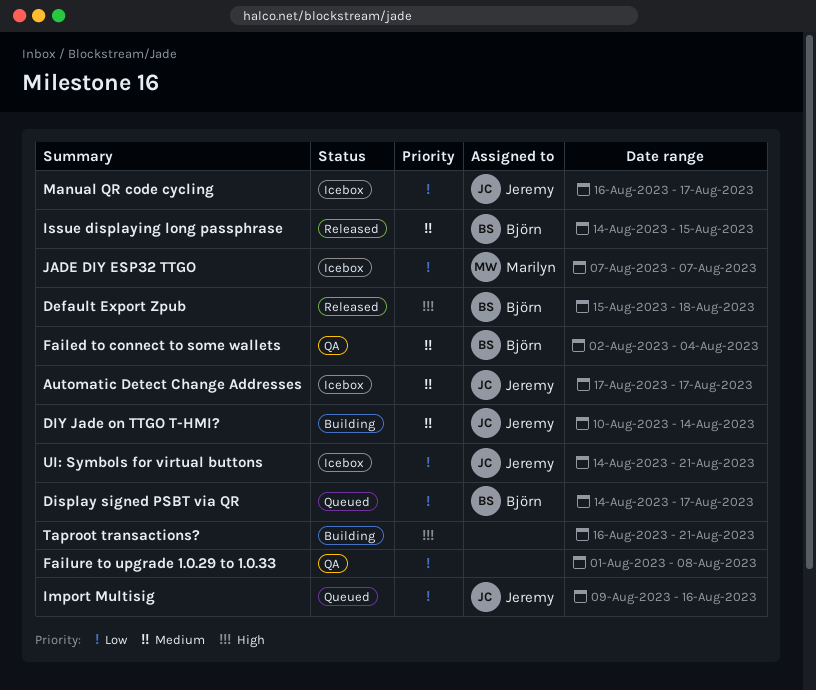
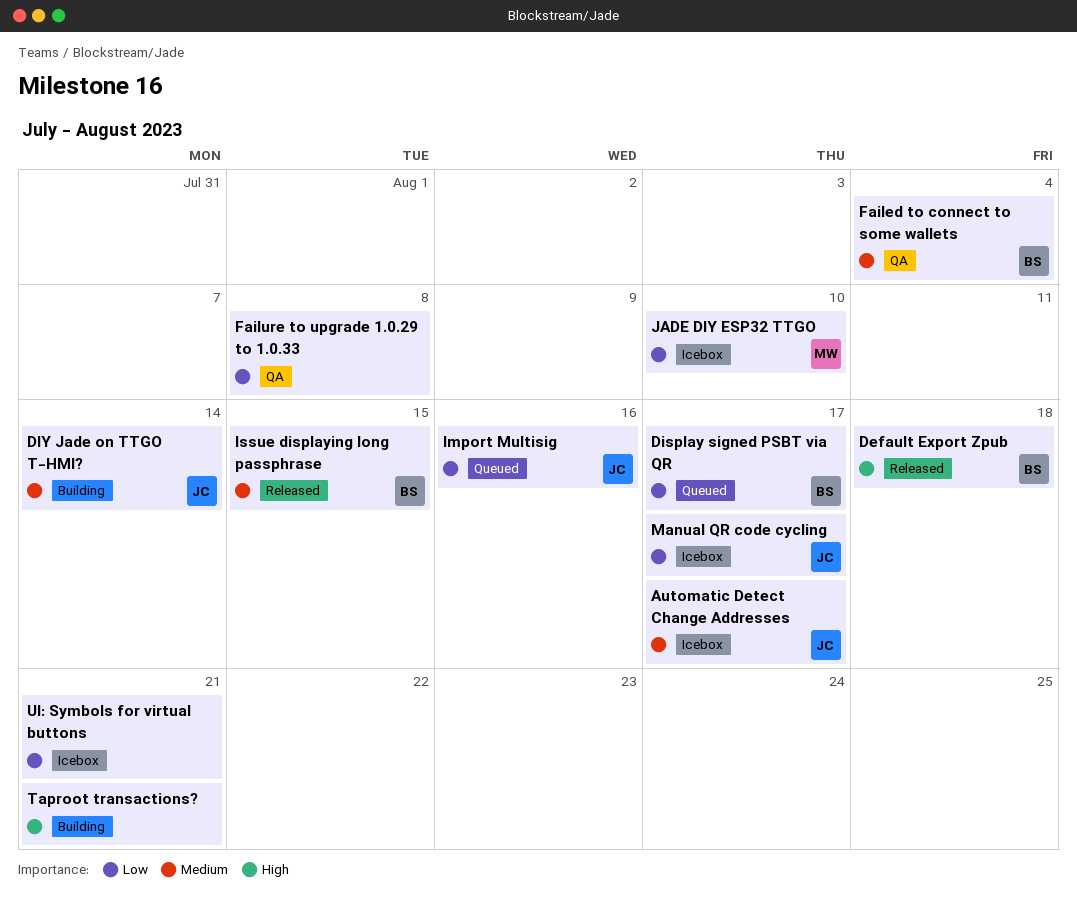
JADE DIY ESP32 TTGO, due: Aug 7 -> Aug 10
UI: Symbols for virtual buttons, owner: Jeremy -> none

